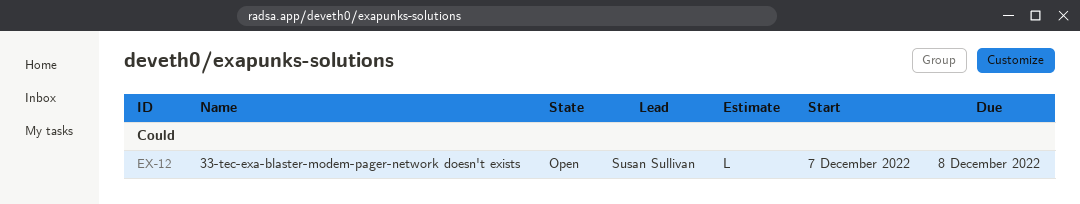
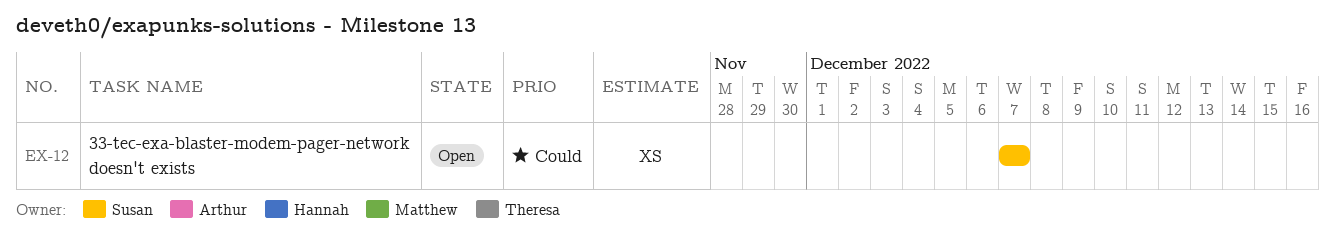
EX-12, estimate: L -> XS
EX-12, due: Dec 8 -> Dec 7

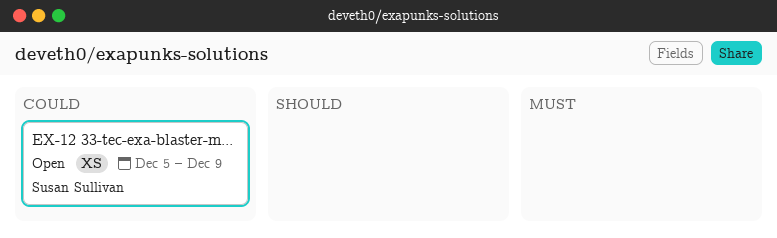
EX-12, start: Dec 7 -> Dec 5
EX-12, due: Dec 7 -> Dec 9

